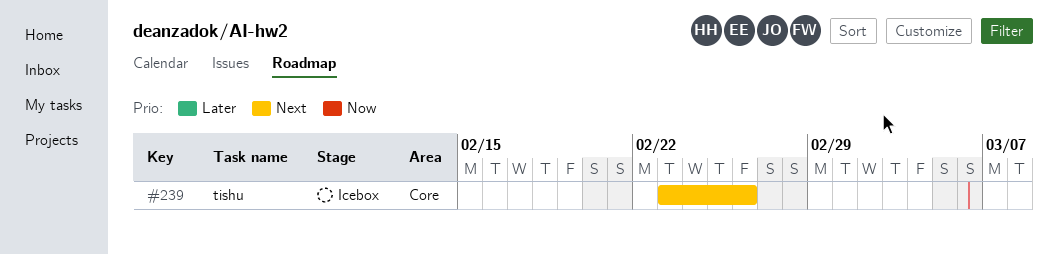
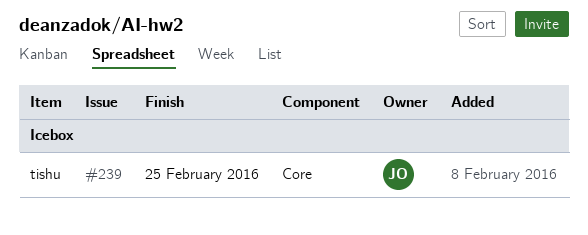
#239, due: Feb 26 -> Feb 25

